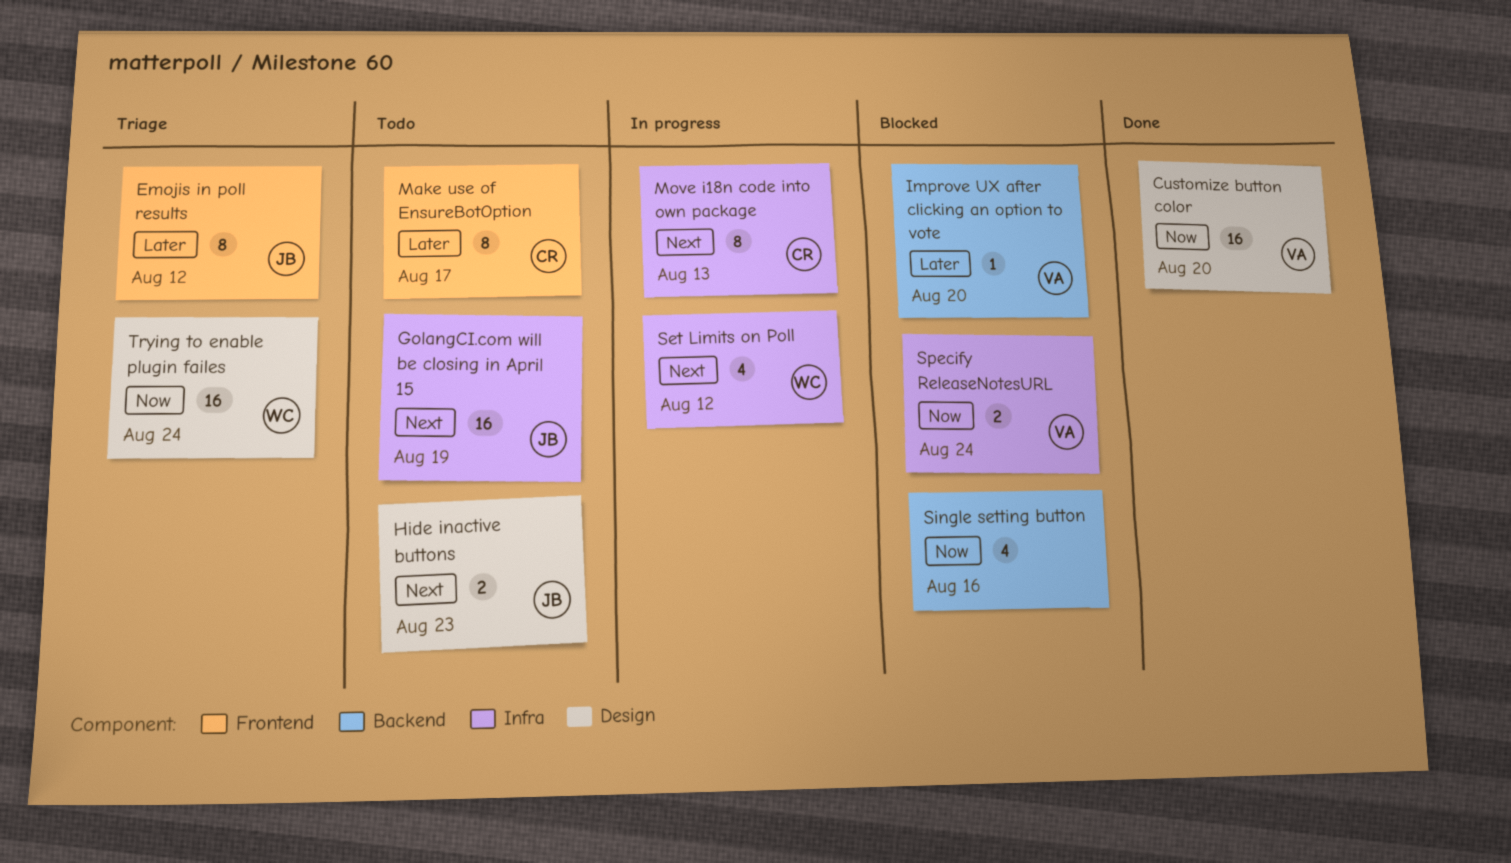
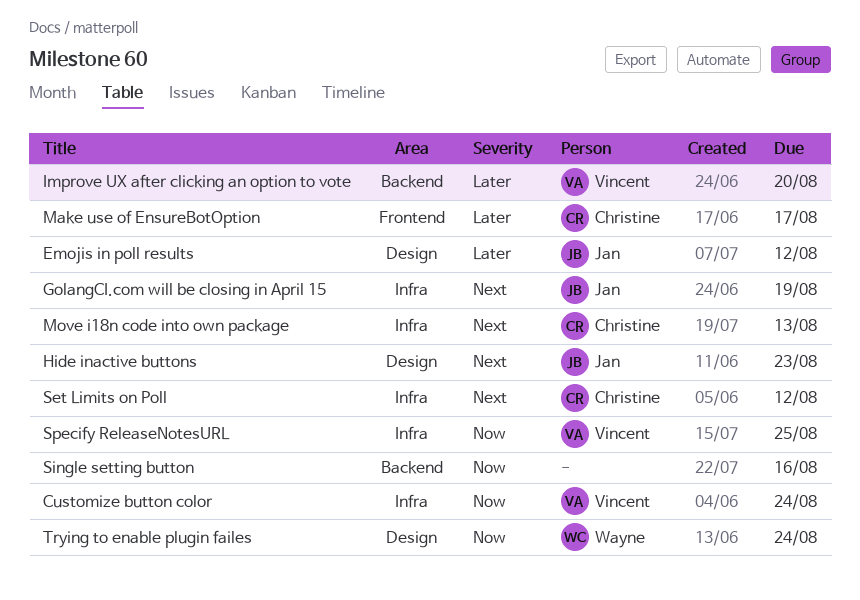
Customize button color, label: Design -> Infra
Customize button color, due: Aug 20 -> Aug 24
Emojis in poll results, label: Frontend -> Design
Set Limits on Poll, owner: Wayne -> Christine
Specify ReleaseNotesURL, due: Aug 24 -> Aug 25

